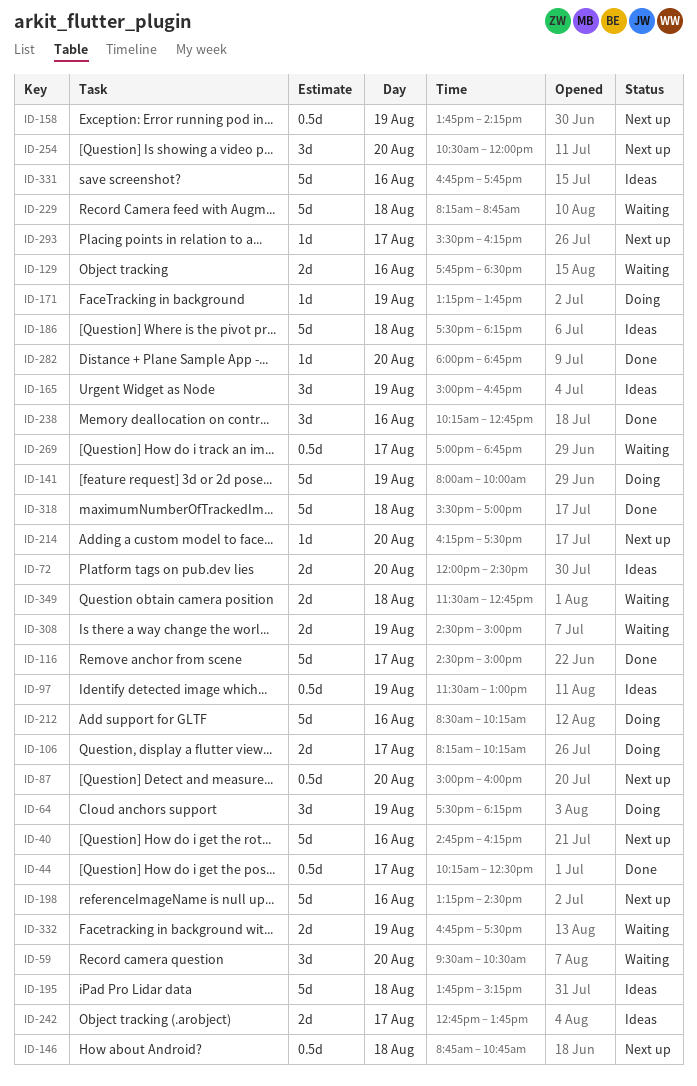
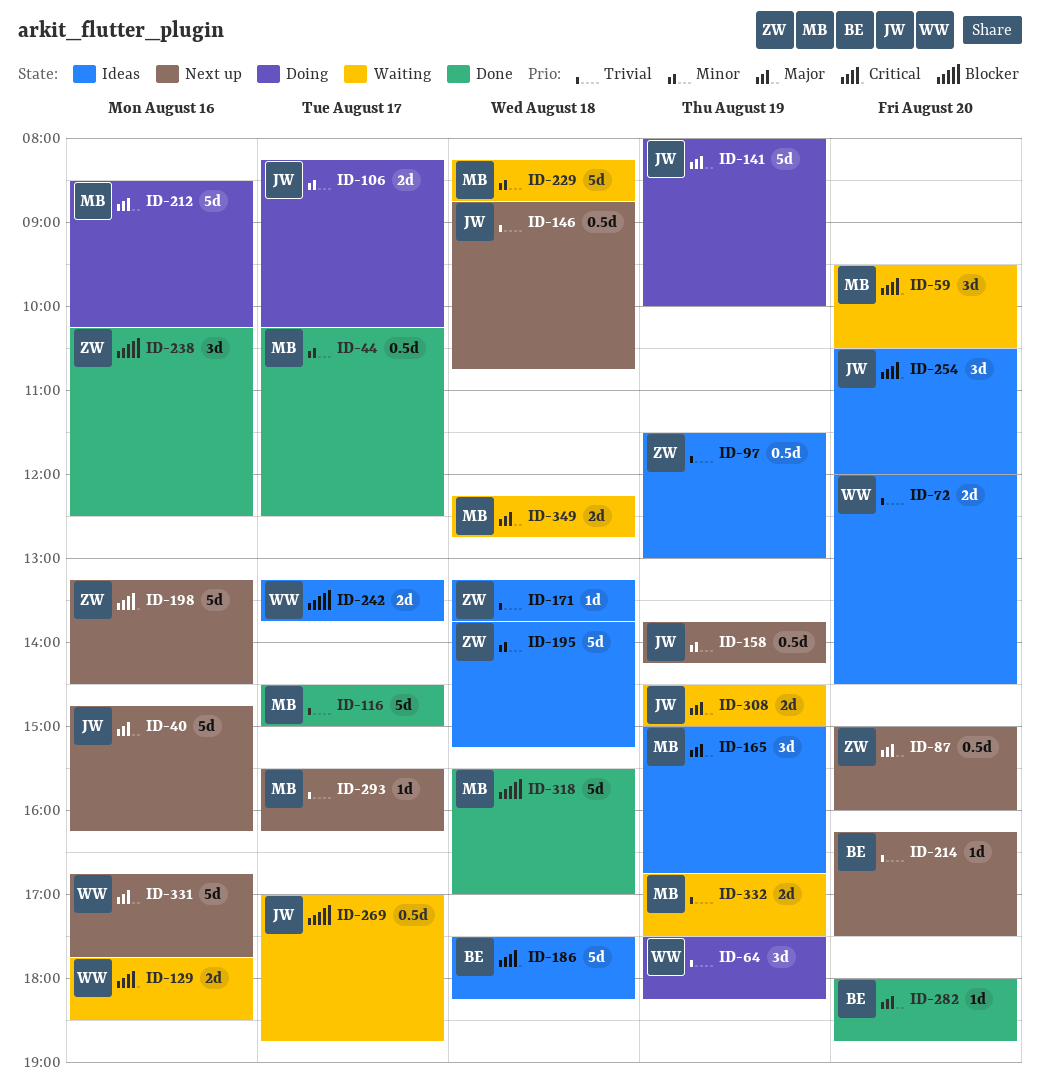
ID-171, status: Doing -> Ideas
ID-171, day: Aug 19 -> Aug 18
ID-238, ends: 12:45 -> 12:30
ID-242, begins: 12:45 -> 13:15
ID-254, status: Next up -> Ideas
ID-331, status: Ideas -> Next up
ID-349, begins: 11:30 -> 12:15

